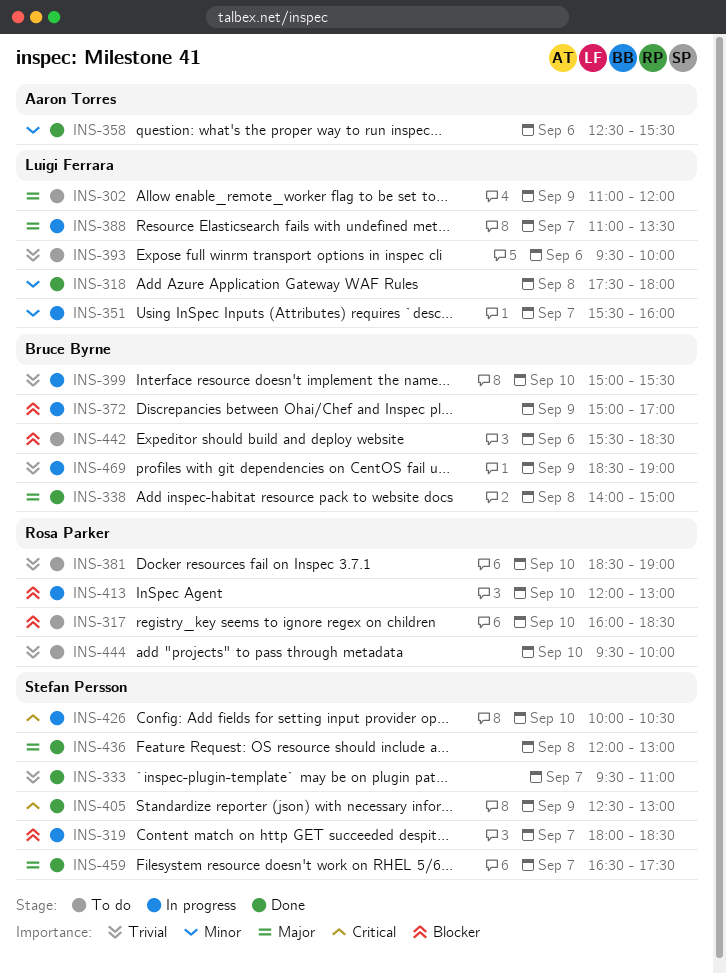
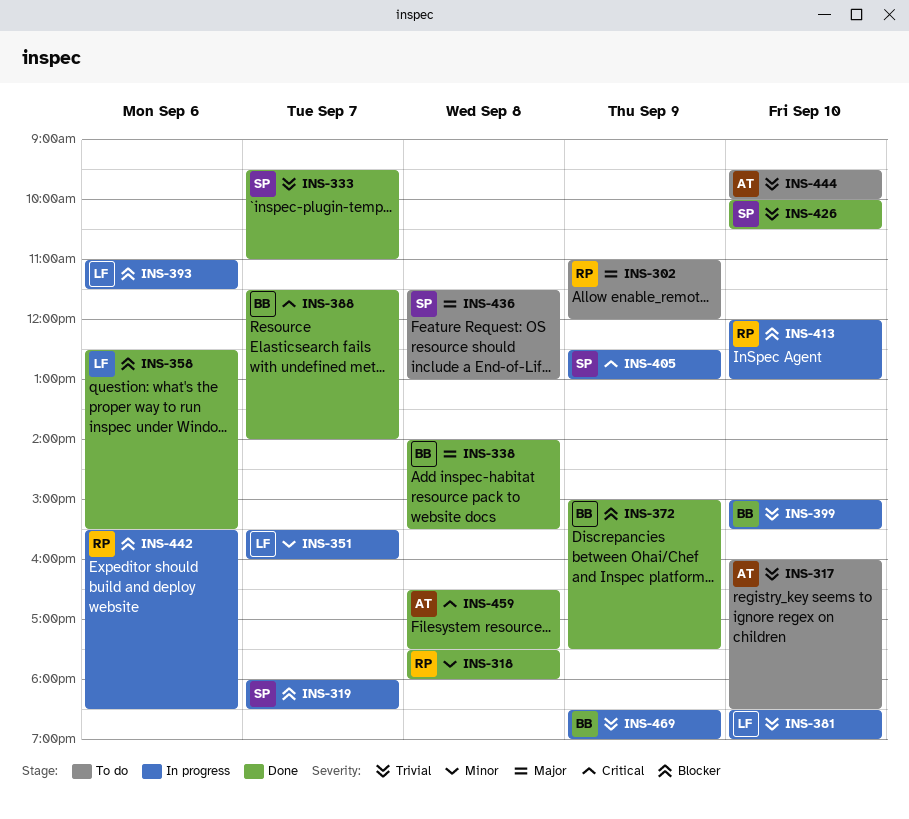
INS-302, owner: Luigi Ferrara -> Rosa Parker
INS-317, owner: Rosa Parker -> Aaron Torres
INS-317, priority: Blocker -> Trivial
INS-318, owner: Luigi Ferrara -> Rosa Parker
INS-338, ends: 15:00 -> 15:30
INS-358, owner: Aaron Torres -> Luigi Ferrara
INS-358, priority: Minor -> Blocker
INS-372, status: In progress -> Done
INS-372, ends: 17:00 -> 17:30
INS-381, status: To do -> In progress
INS-381, owner: Rosa Parker -> Luigi Ferrara
INS-388, status: In progress -> Done
INS-388, owner: Luigi Ferrara -> Bruce Byrne
INS-388, priority: Major -> Critical
INS-388, begins: 11:00 -> 11:30
INS-388, ends: 13:30 -> 14:00
INS-393, status: To do -> In progress
INS-393, priority: Trivial -> Blocker
INS-393, begins: 09:30 -> 11:00
INS-393, ends: 10:00 -> 11:30
INS-405, status: Done -> In progress
INS-426, status: In progress -> Done
INS-426, priority: Critical -> Trivial
INS-436, status: Done -> To do
INS-436, begins: 12:00 -> 11:30
INS-442, status: To do -> In progress
INS-442, owner: Bruce Byrne -> Rosa Parker
INS-444, owner: Rosa Parker -> Aaron Torres
INS-459, owner: Stefan Persson -> Aaron Torres
INS-459, priority: Major -> Critical
INS-459, day: Sep 7 -> Sep 8

